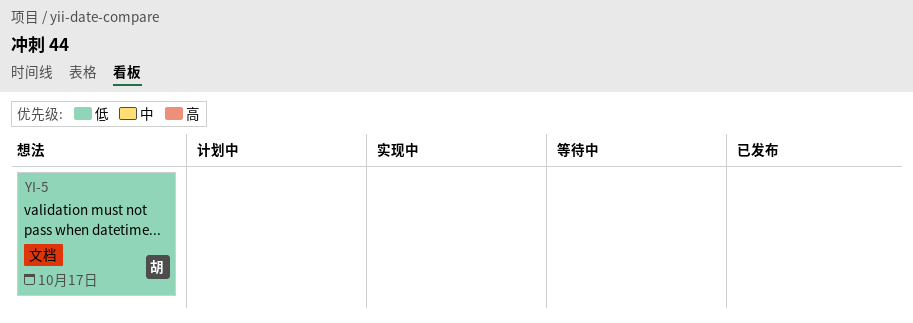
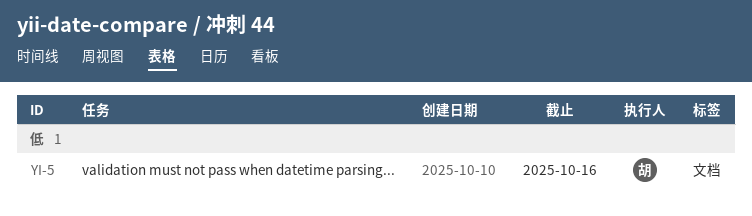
YI-5, due: Oct 17 -> Oct 16

